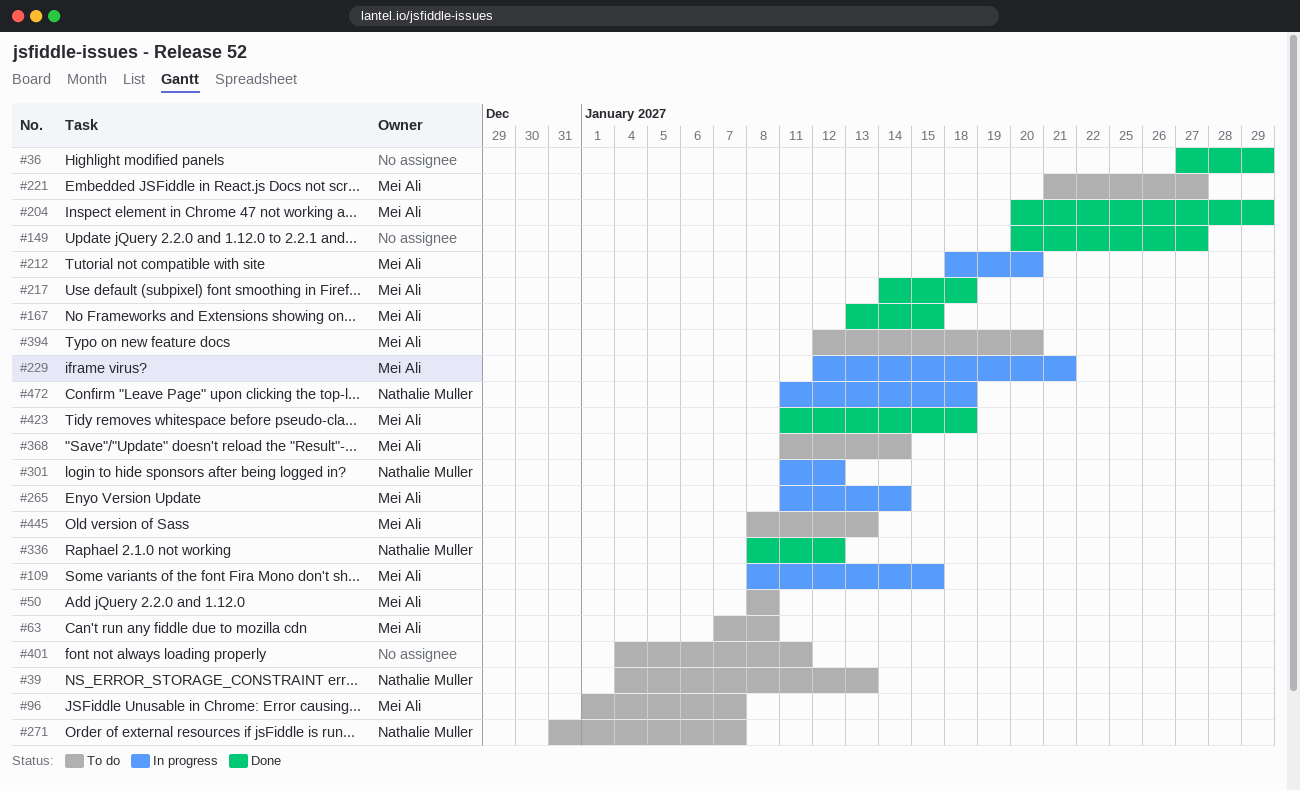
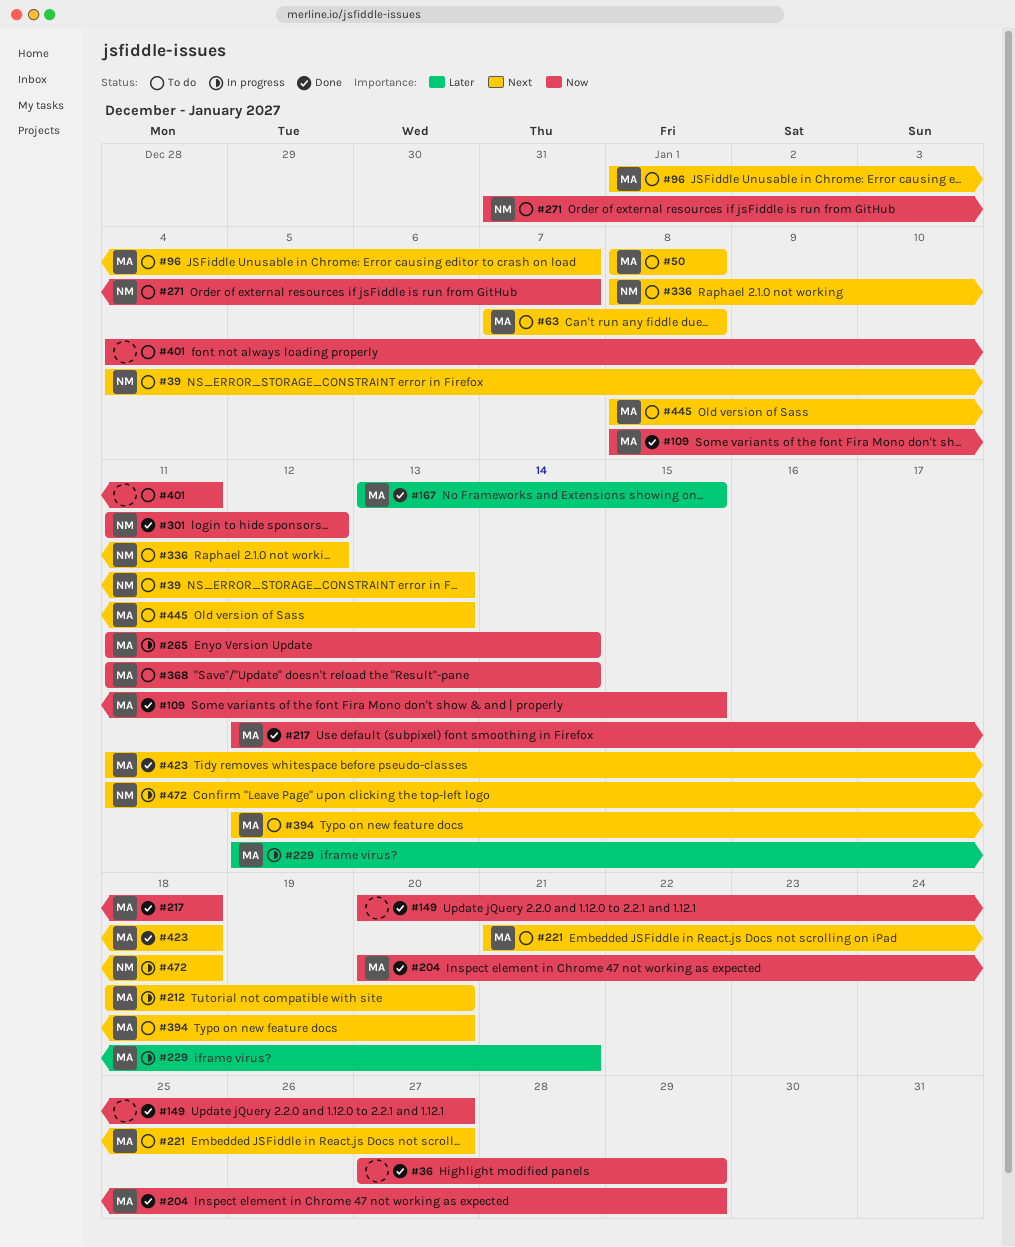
#109, status: In progress -> Done
#217, start: Jan 14 -> Jan 12
#301, status: In progress -> Done
#336, status: Done -> To do

